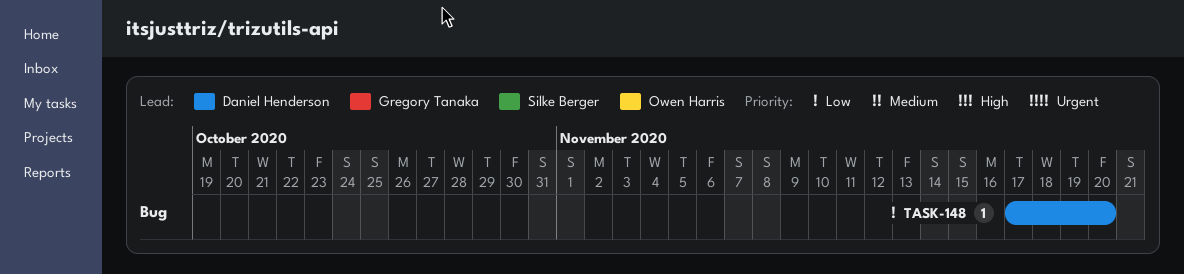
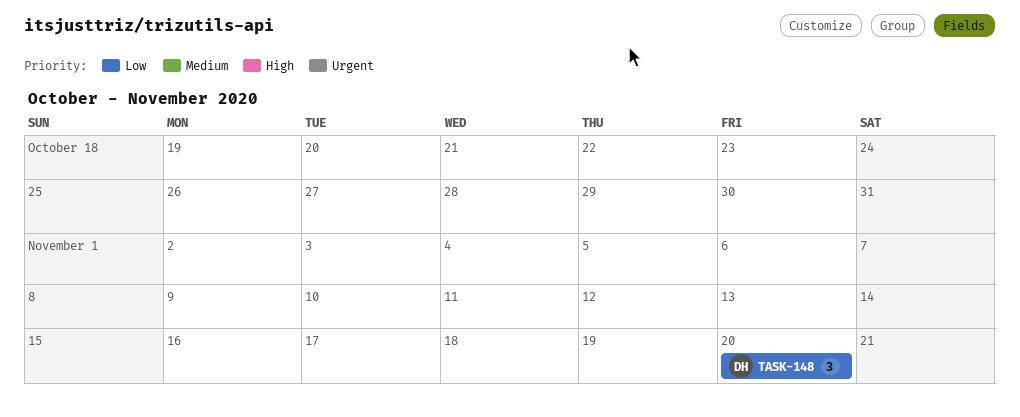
TASK-148, estimate: 1 -> 3
TASK-148, start: Nov 17 -> Nov 20

